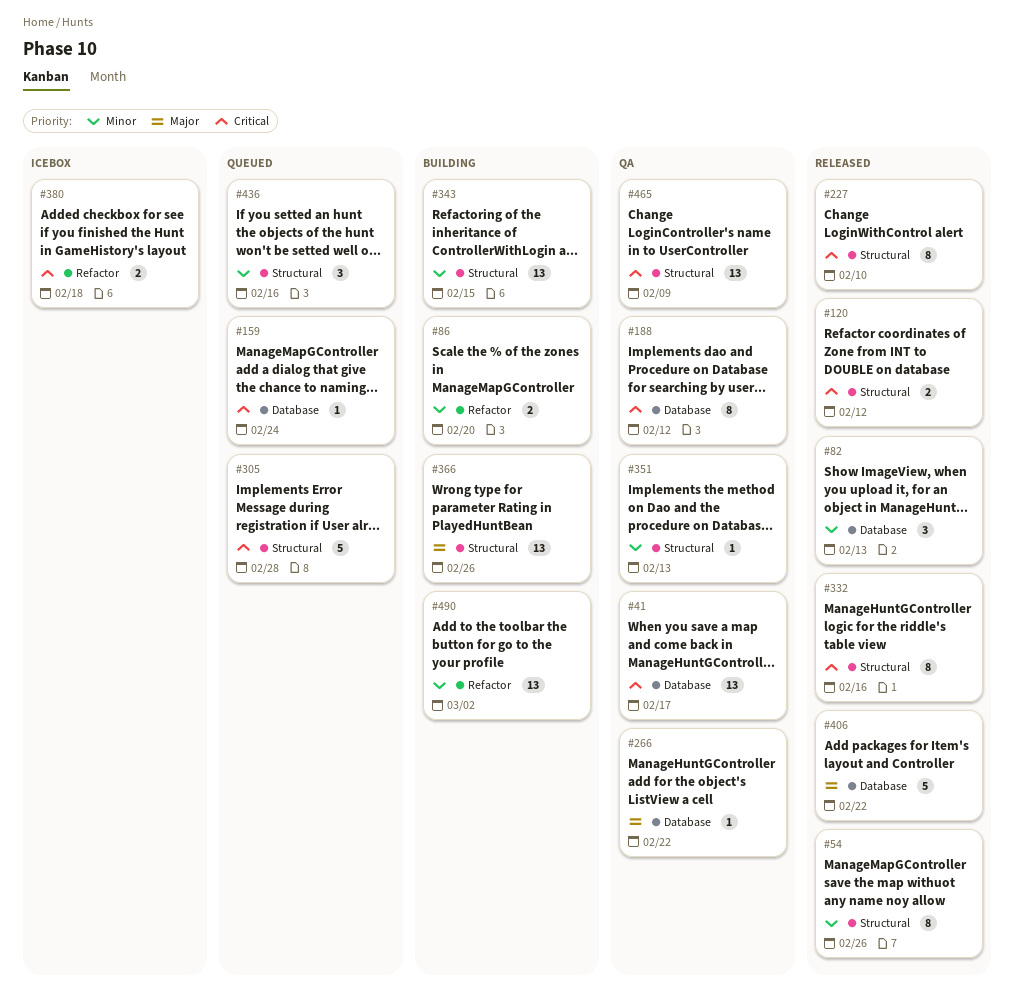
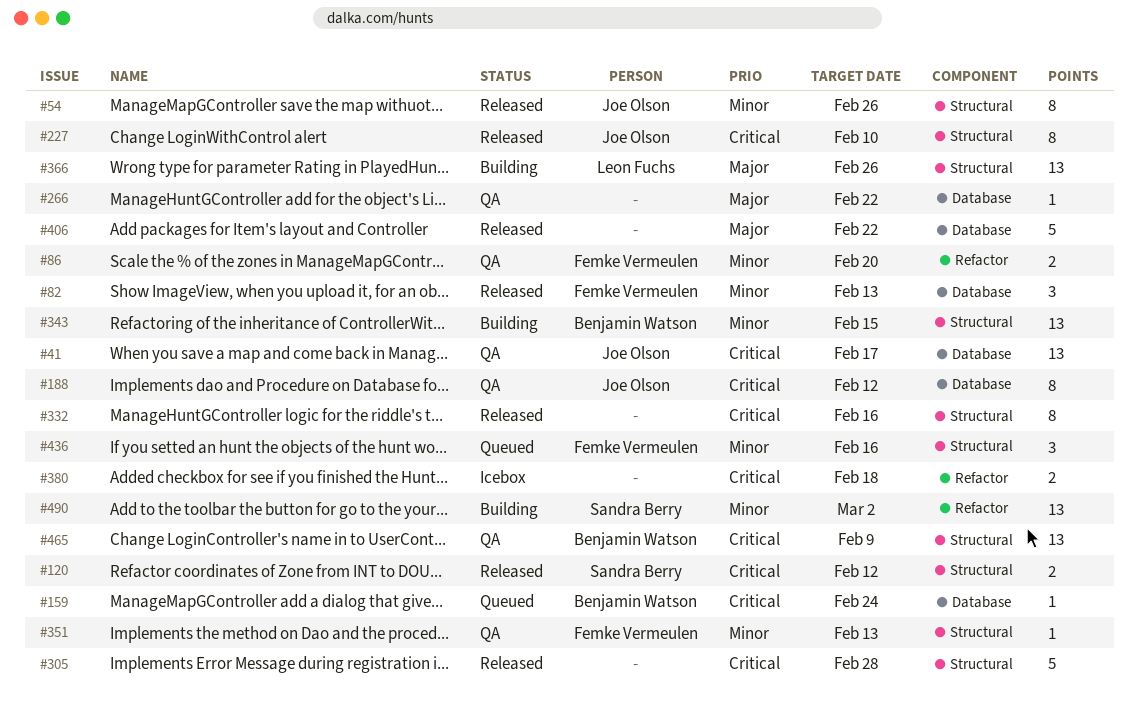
#86, status: Building -> QA
#305, status: Queued -> Released

